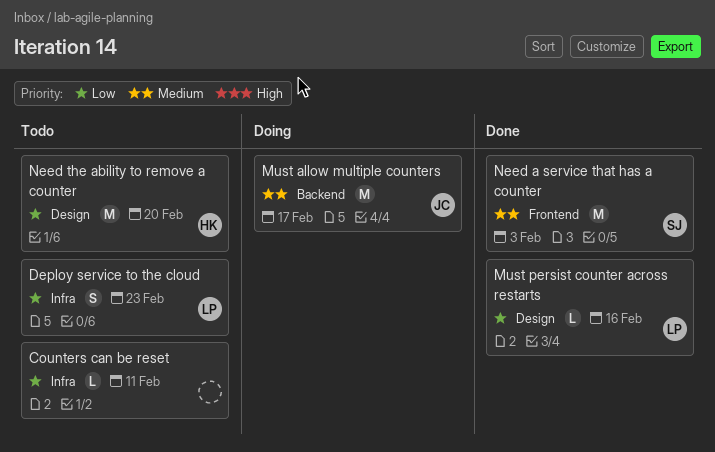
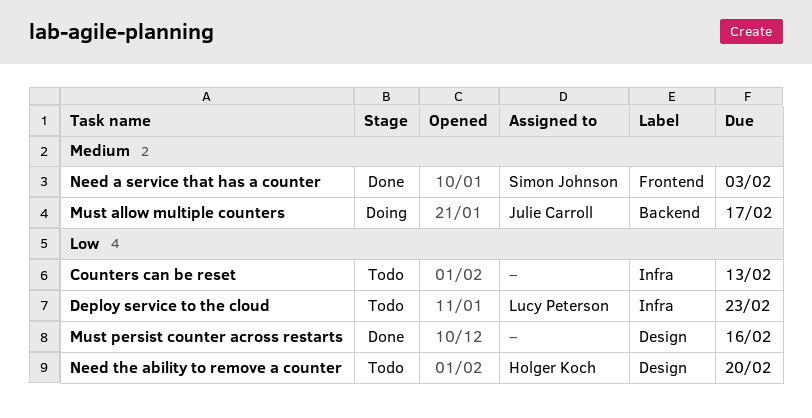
Counters can be reset, due: Feb 11 -> Feb 13
Must persist counter across restarts, owner: Lucy Peterson -> none

